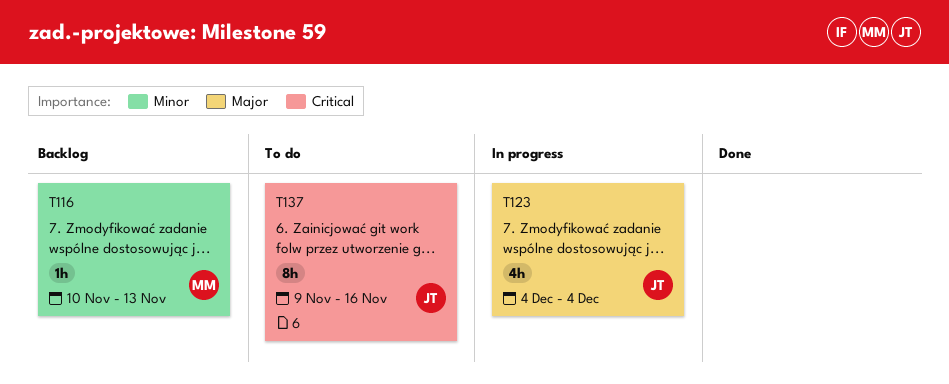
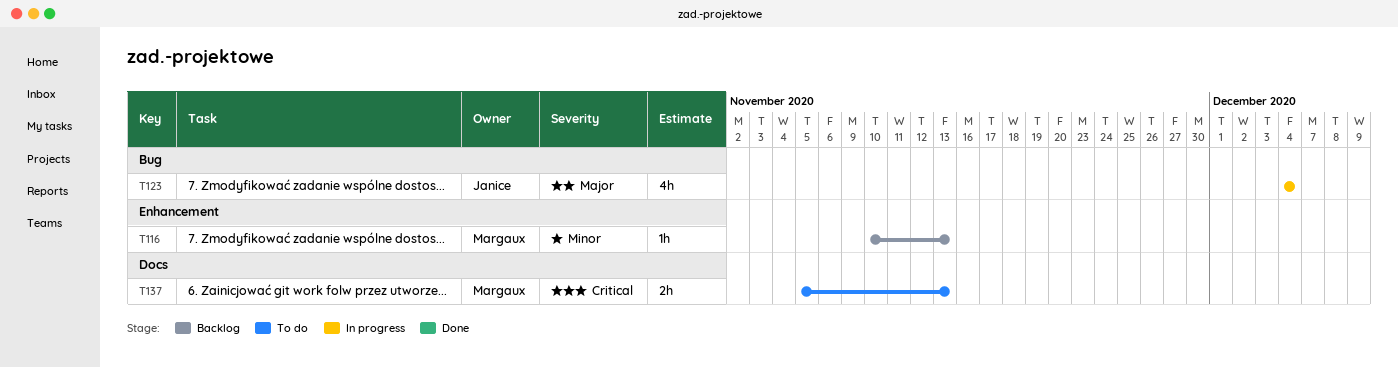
T137, owner: Janice -> Margaux
T137, estimate: 8h -> 2h
T137, start: Nov 9 -> Nov 5
T137, due: Nov 16 -> Nov 13

